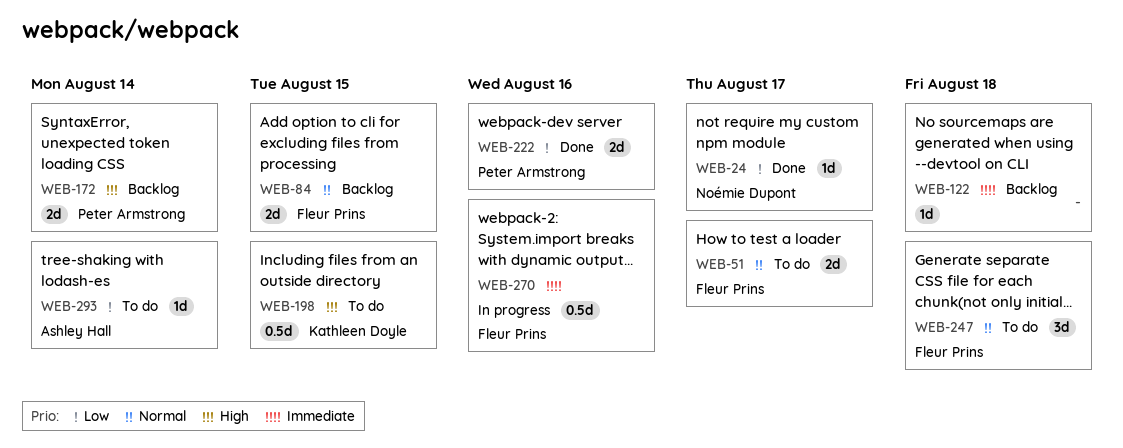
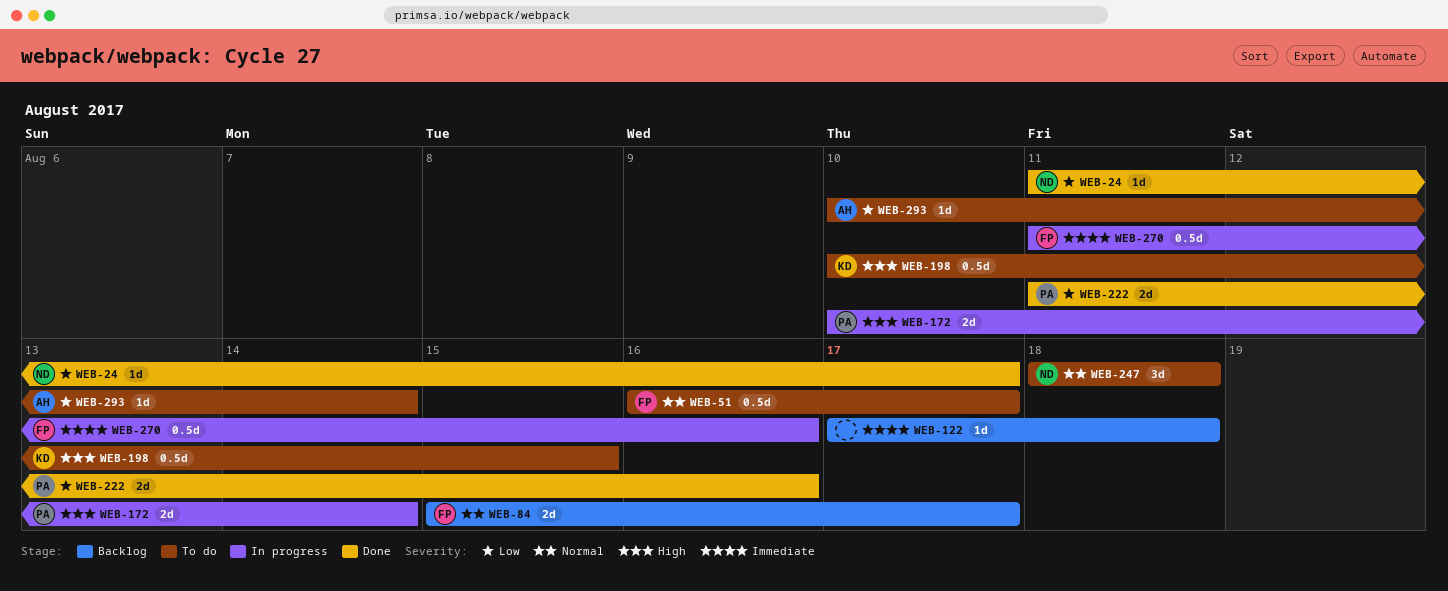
WEB-51, estimate: 2d -> 0.5d
WEB-84, due: Aug 15 -> Aug 17
WEB-172, status: Backlog -> In progress
WEB-247, owner: Fleur Prins -> Noémie Dupont

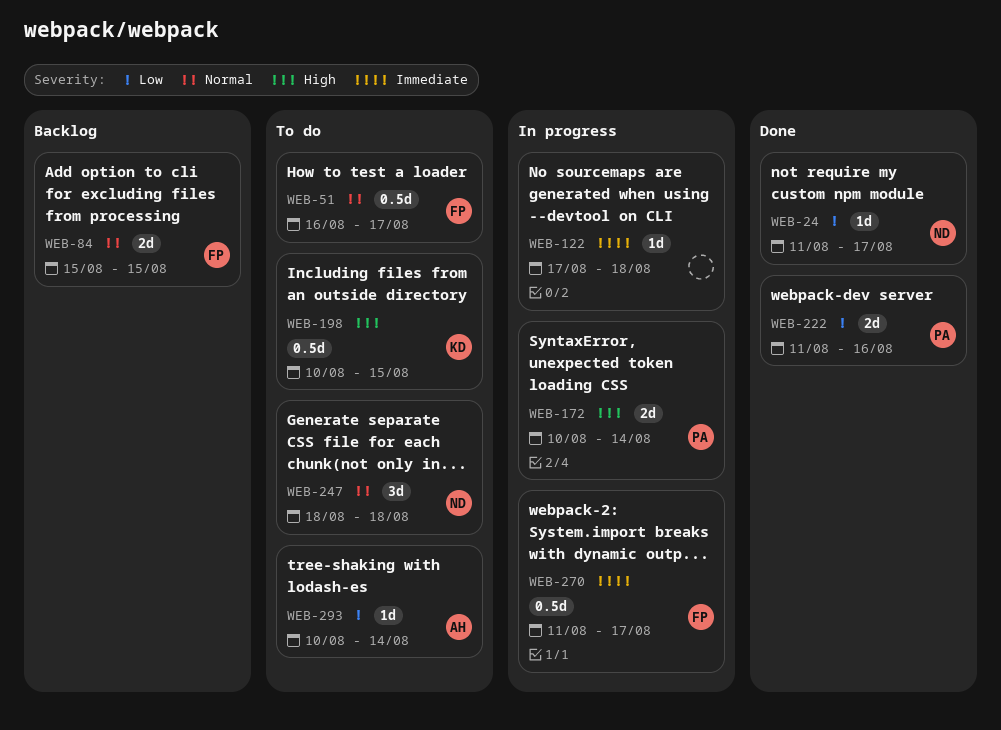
WEB-84, due: Aug 17 -> Aug 15
WEB-122, status: Backlog -> In progress
WEB-270, due: Aug 16 -> Aug 17

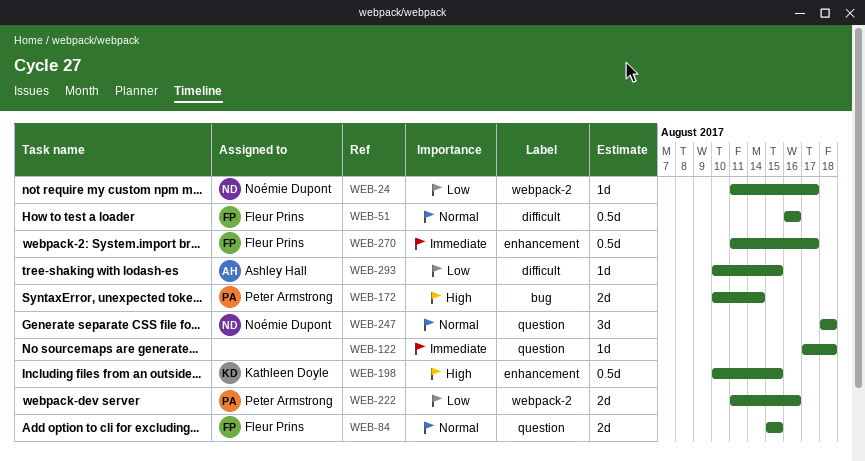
WEB-51, due: Aug 17 -> Aug 16
WEB-293, due: Aug 14 -> Aug 15

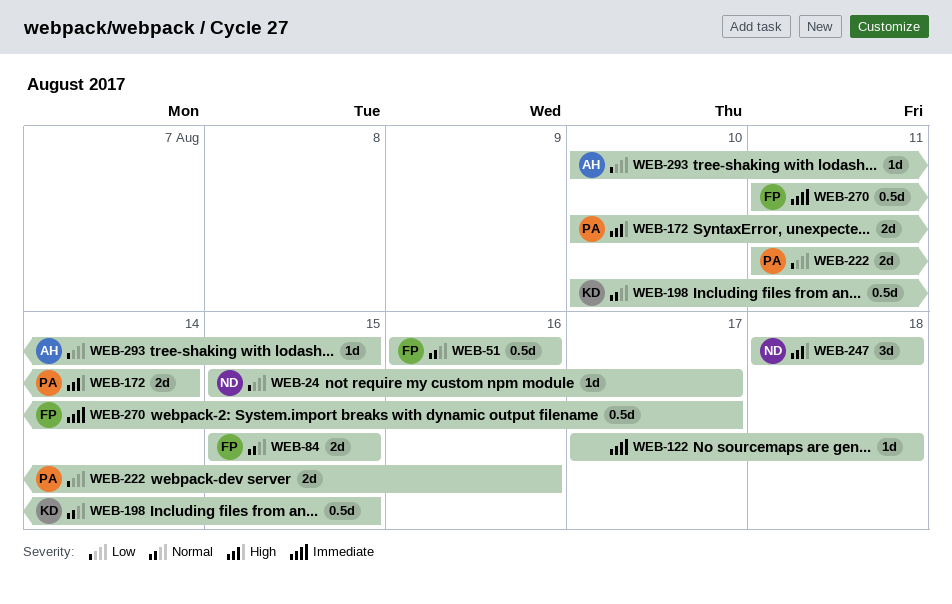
WEB-24, start: Aug 11 -> Aug 15
WEB-198, priority: High -> Normal
WEB-247, priority: Normal -> High

